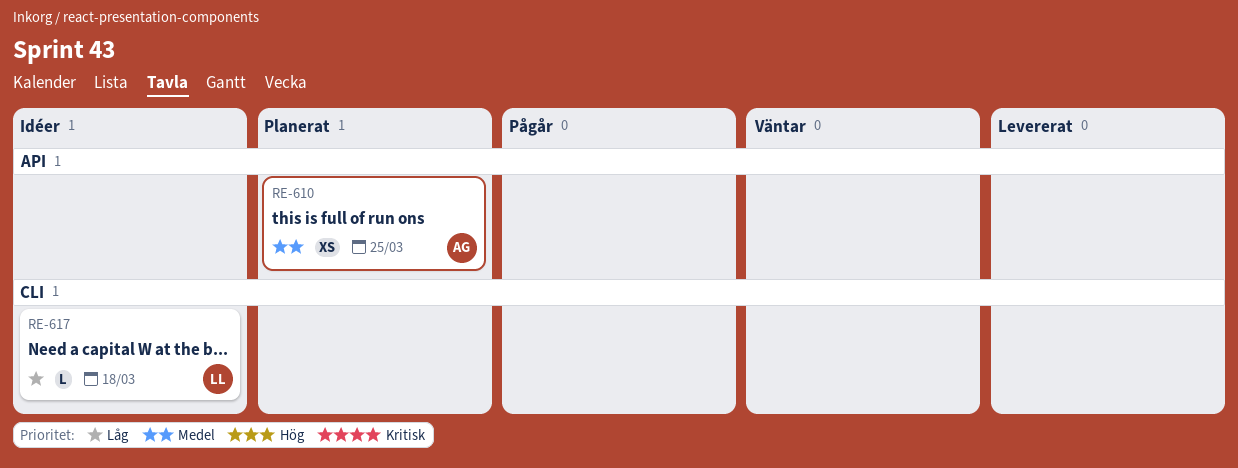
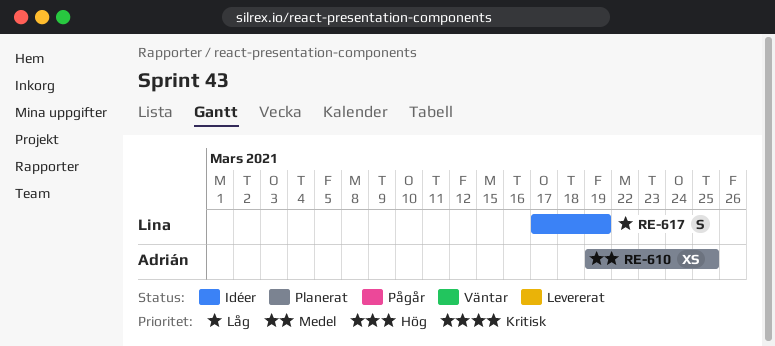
RE-617, estimate: L -> S
RE-617, due: Mar 18 -> Mar 19

